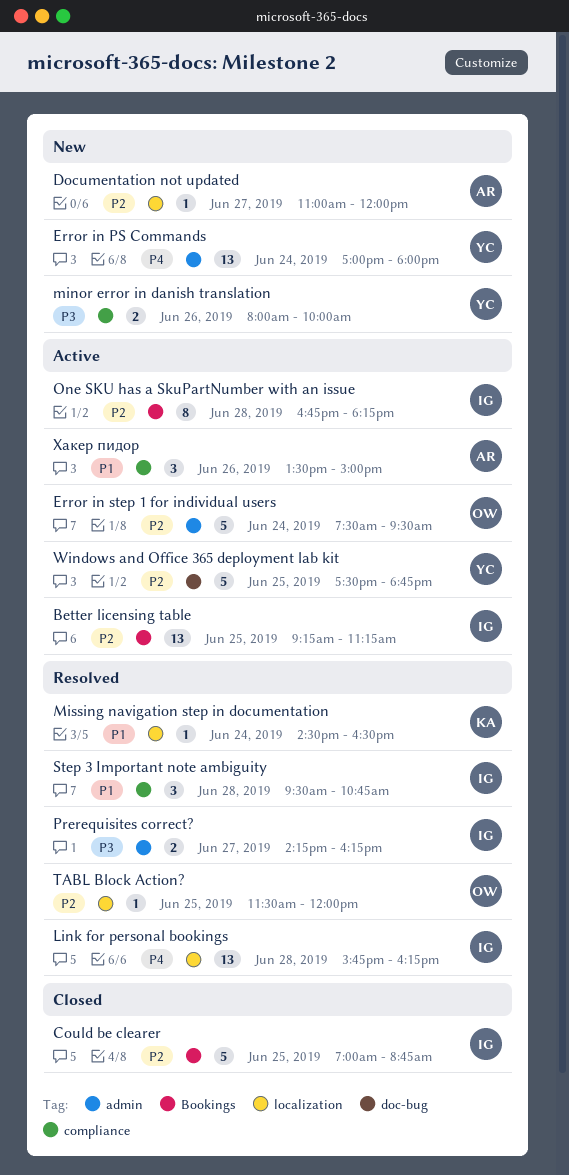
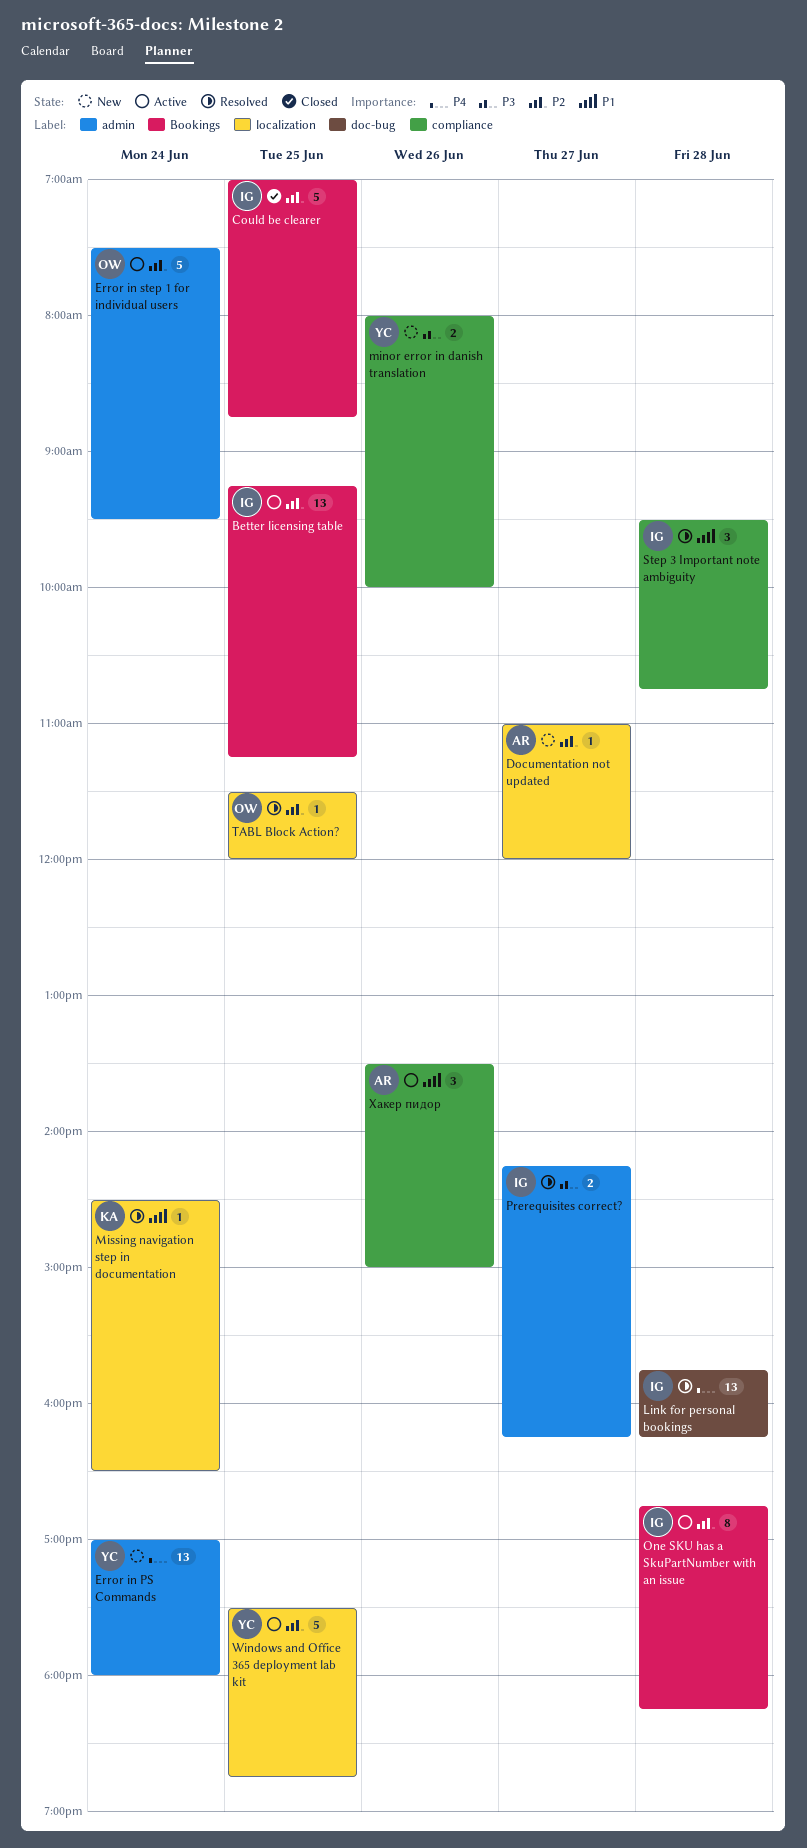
Link for personal bookings, label: localization -> doc-bug
Windows and Office 365 deployment lab kit, label: doc-bug -> localization

